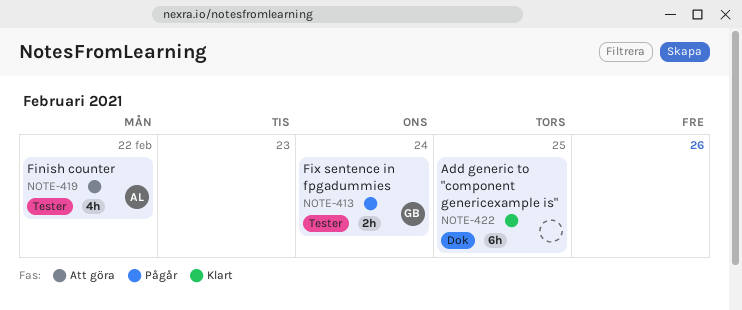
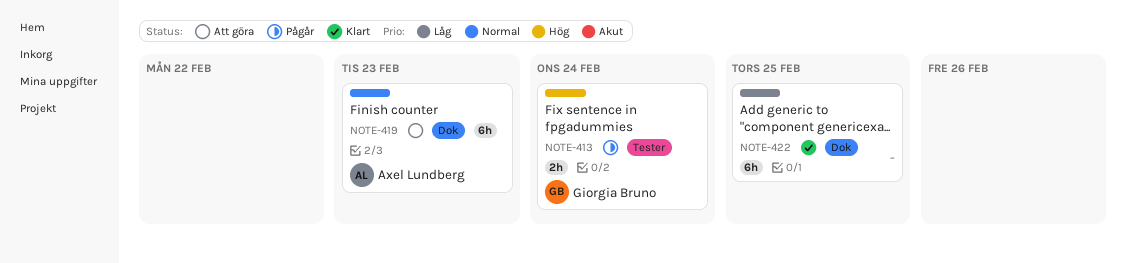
NOTE-419, label: Tester -> Dok
NOTE-419, estimate: 4h -> 6h
NOTE-419, due: Feb 22 -> Feb 23

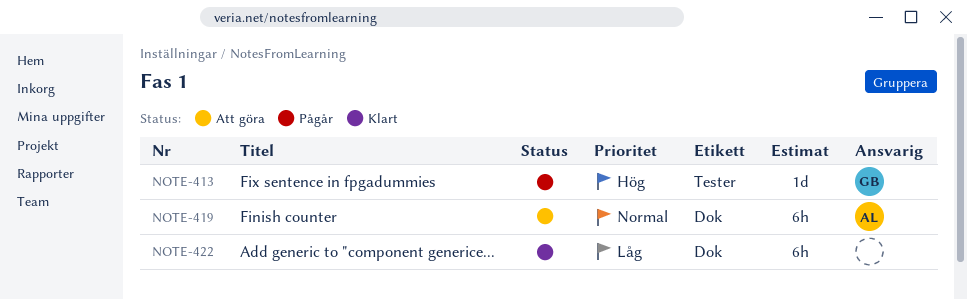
NOTE-413, estimate: 2h -> 1d

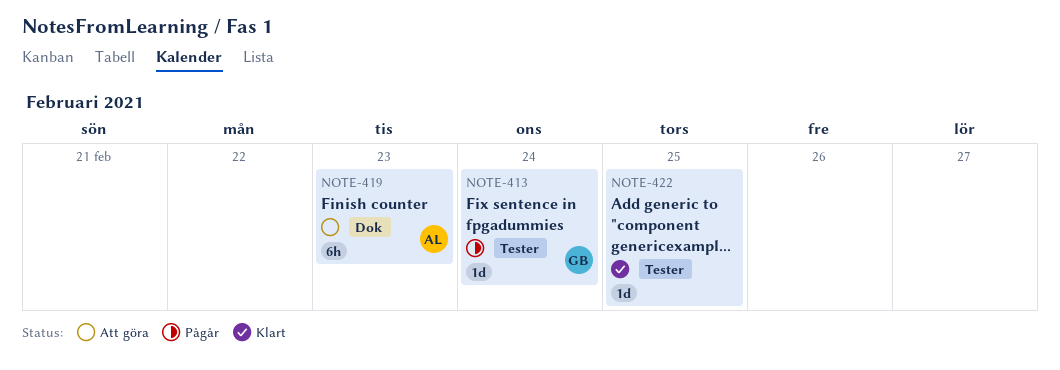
NOTE-422, label: Dok -> Tester
NOTE-422, estimate: 6h -> 1d

